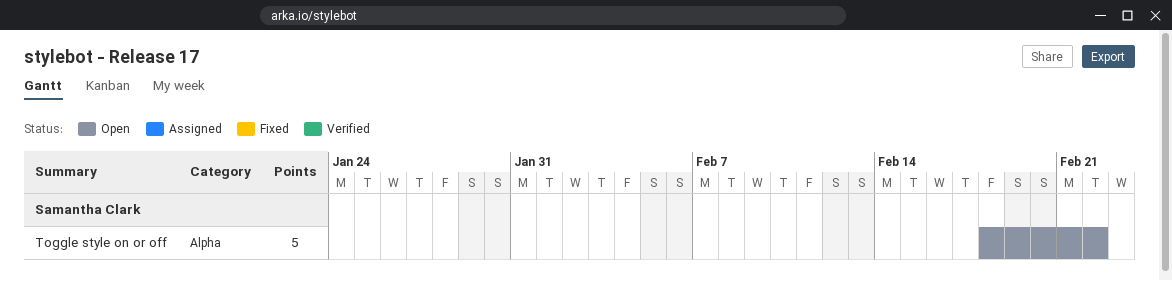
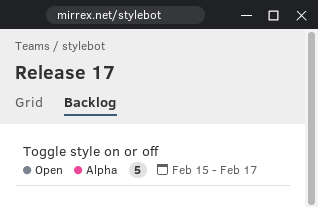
Toggle style on or off, start: Feb 18 -> Feb 15
Toggle style on or off, due: Feb 22 -> Feb 17

